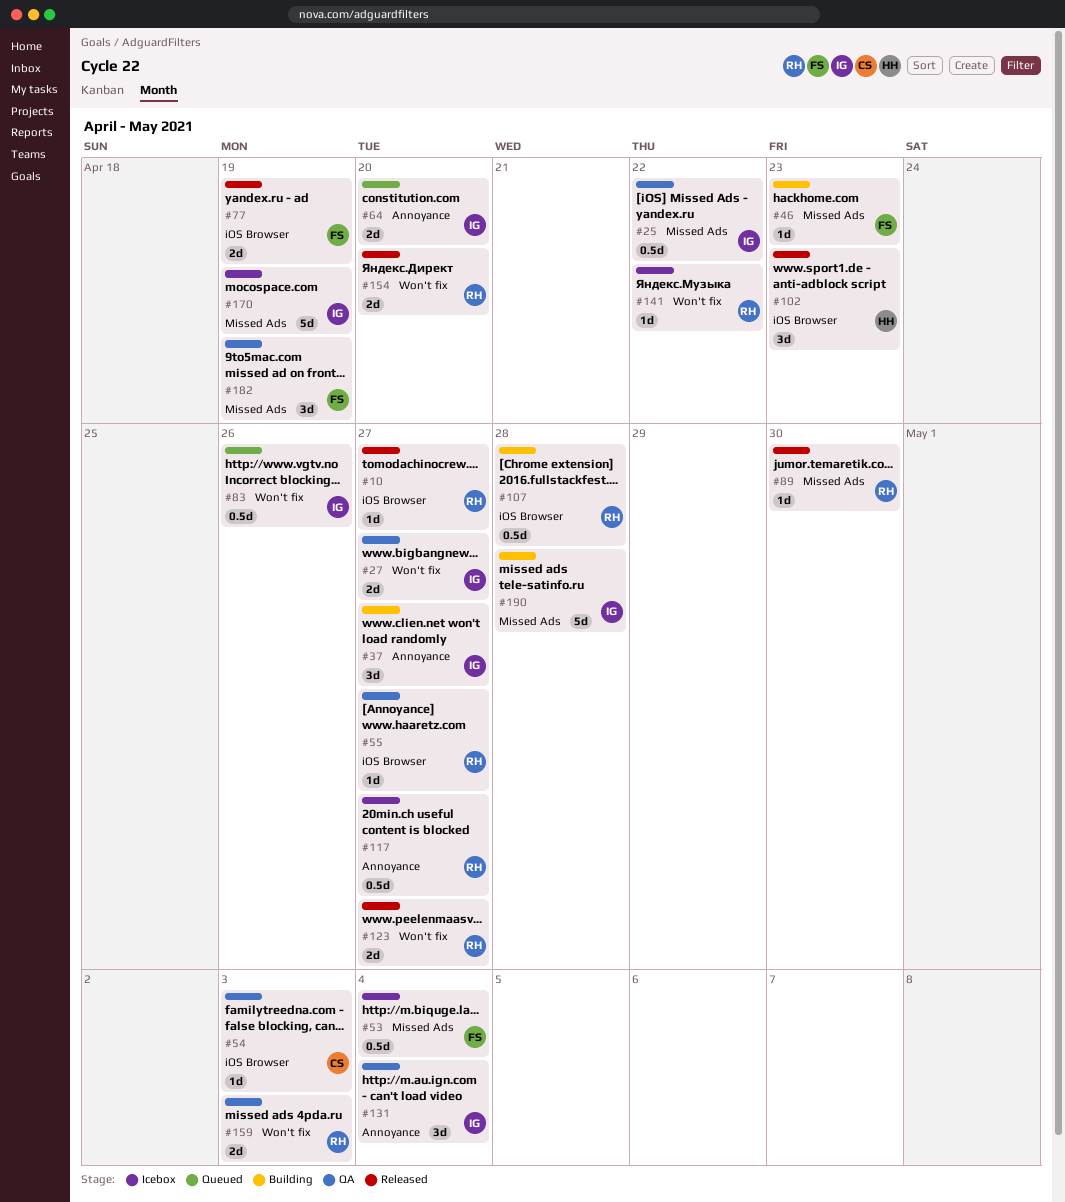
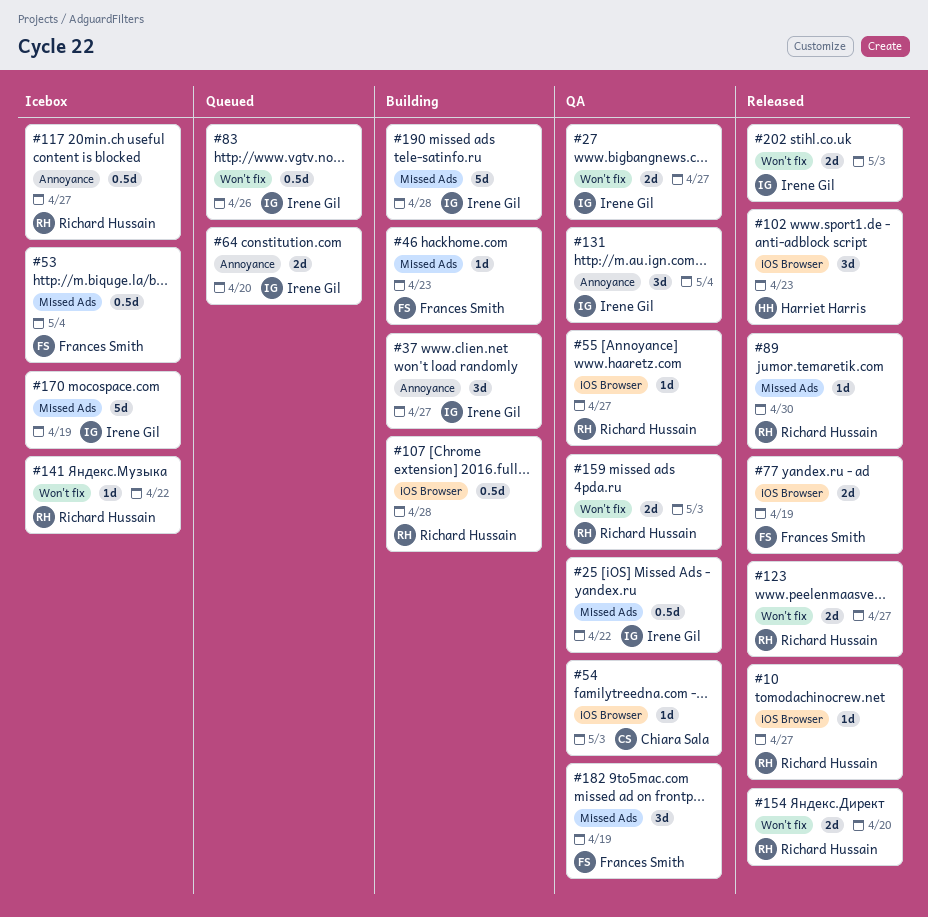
#202: none -> present

